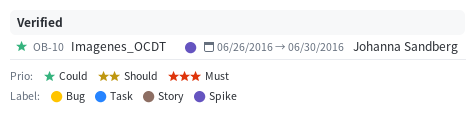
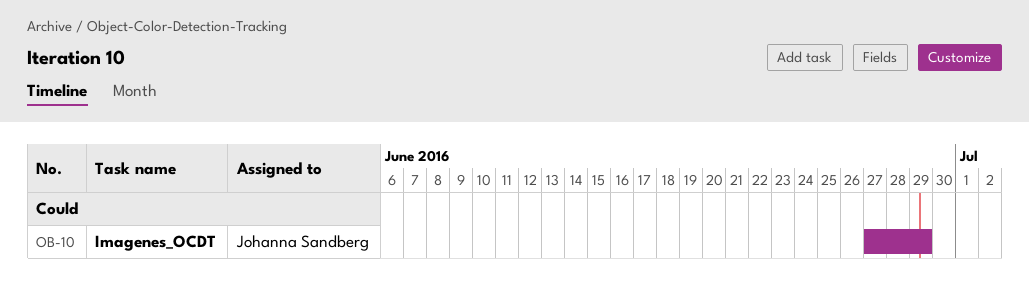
OB-10, start: Jun 26 -> Jun 27
OB-10, due: Jun 30 -> Jun 29

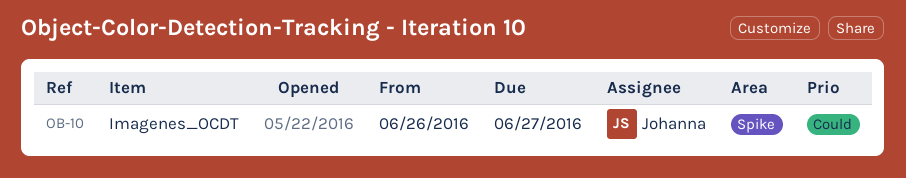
OB-10, start: Jun 27 -> Jun 26
OB-10, due: Jun 29 -> Jun 27

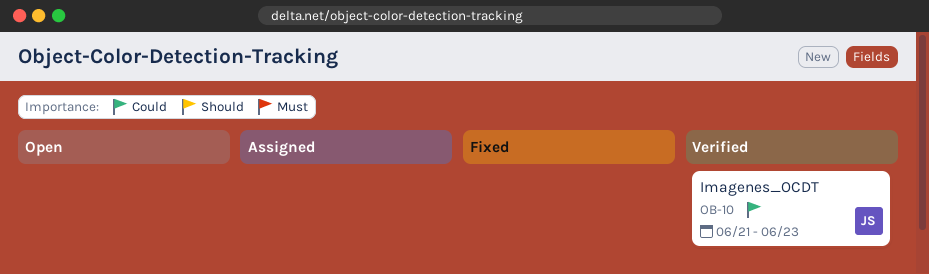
OB-10, start: Jun 26 -> Jun 21
OB-10, due: Jun 27 -> Jun 23

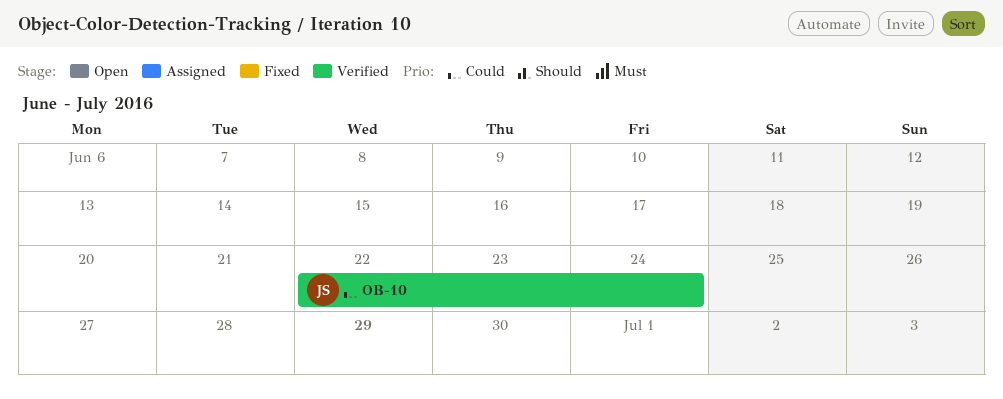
OB-10, start: Jun 21 -> Jun 22
OB-10, due: Jun 23 -> Jun 24

